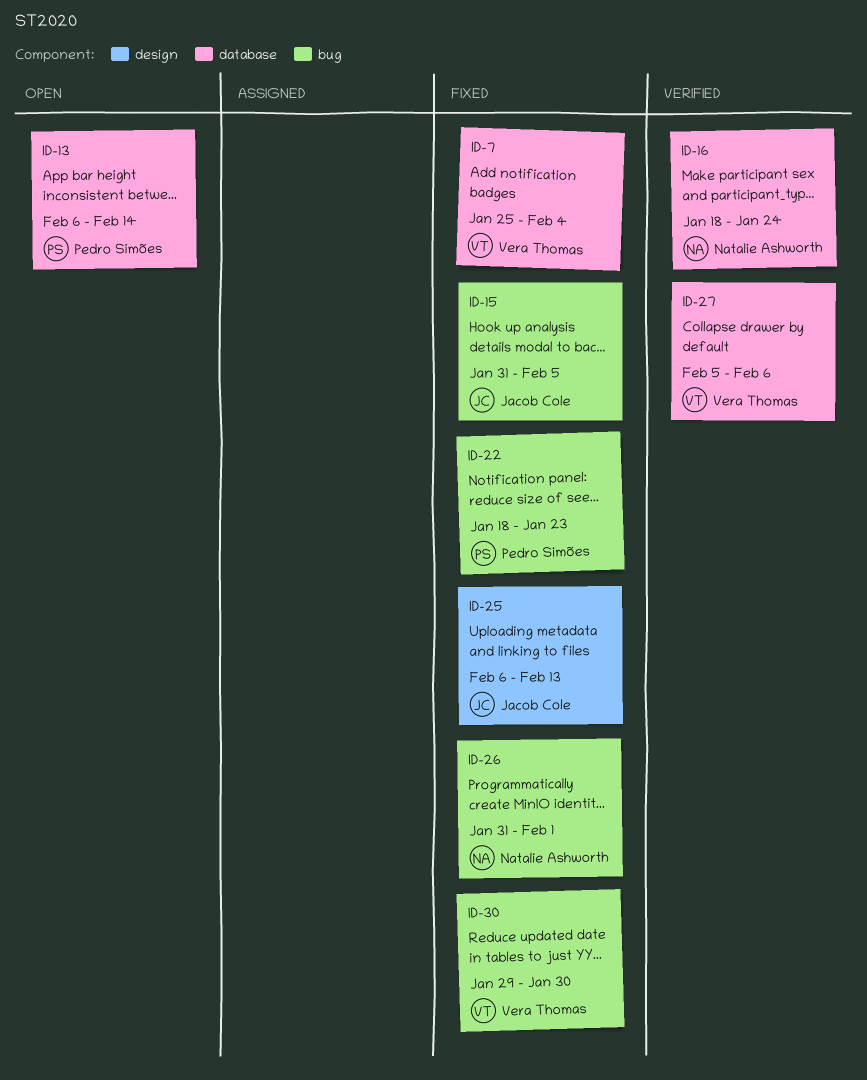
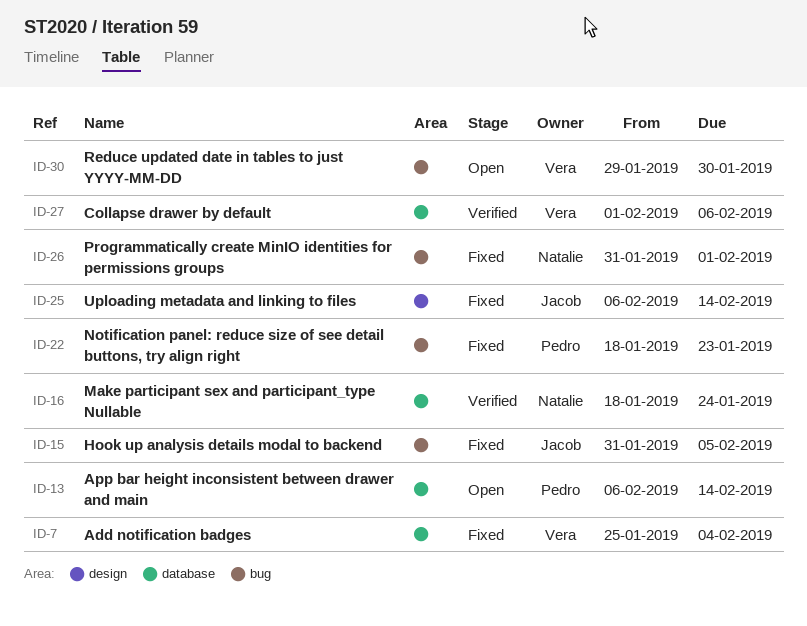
ID-25, due: Feb 13 -> Feb 14
ID-27, start: Feb 5 -> Feb 1
ID-30, status: Fixed -> Open

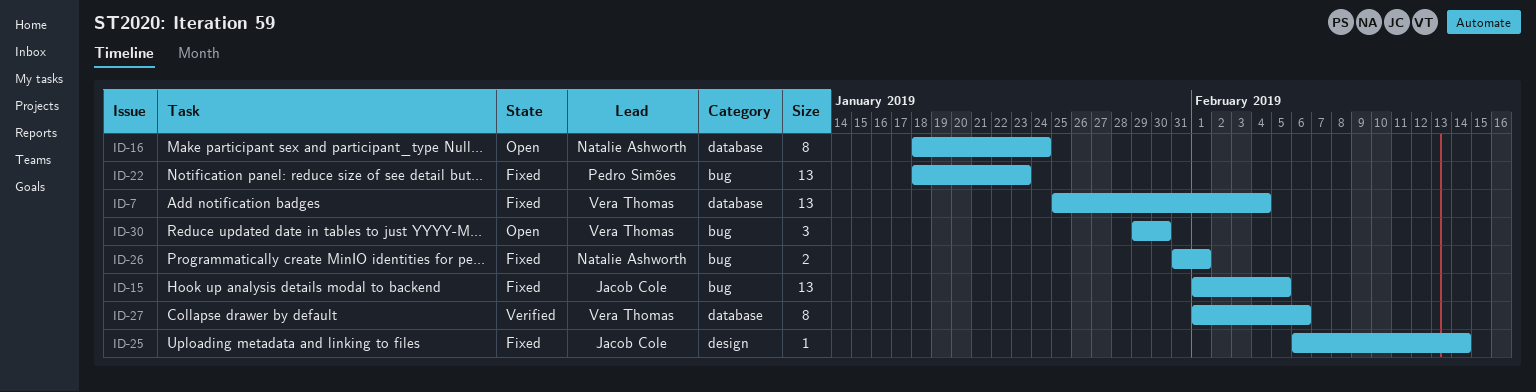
ID-13: present -> none
ID-15, start: Jan 31 -> Feb 1
ID-16, status: Verified -> Open

